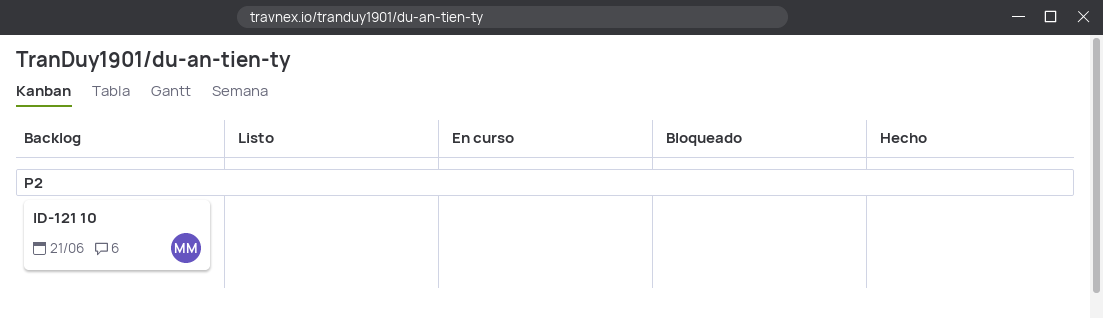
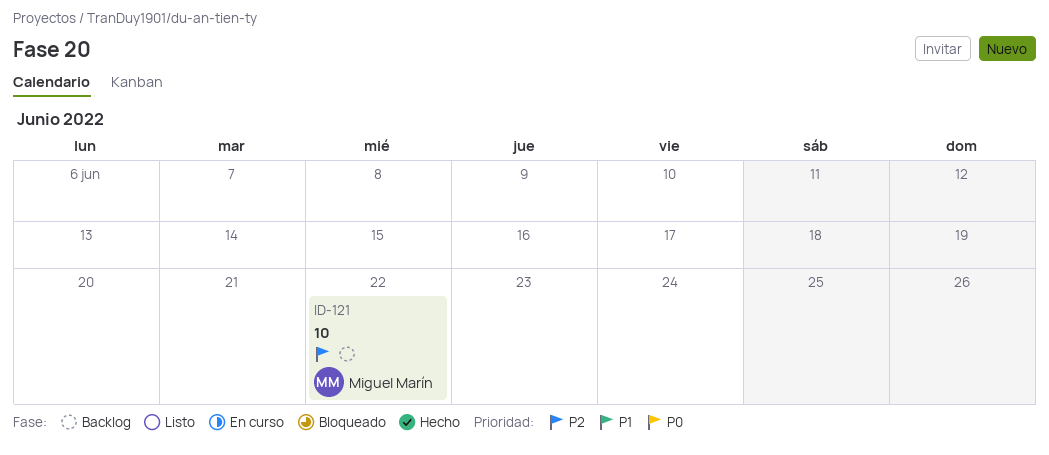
ID-121, due: Jun 21 -> Jun 22

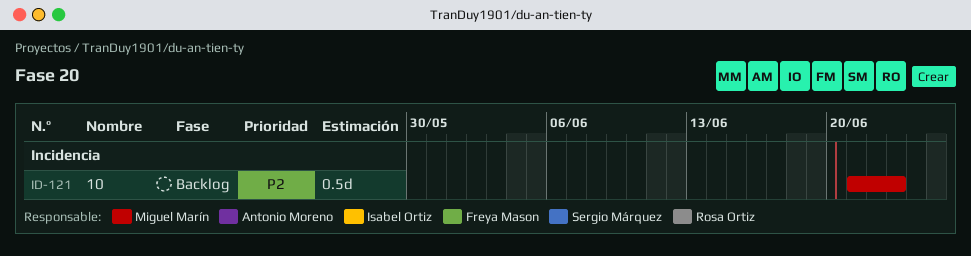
ID-121, due: Jun 22 -> Jun 23

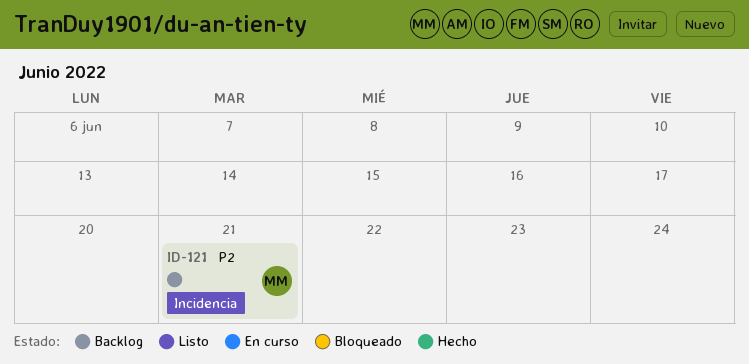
ID-121, due: Jun 23 -> Jun 21

